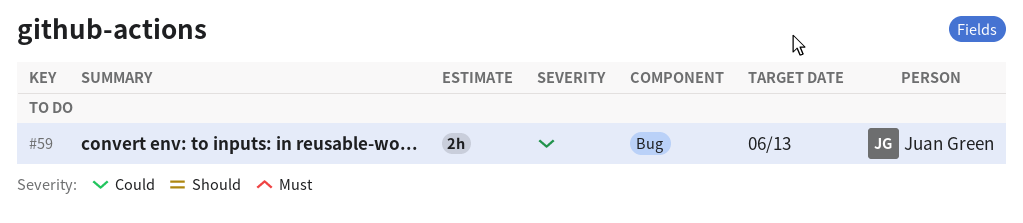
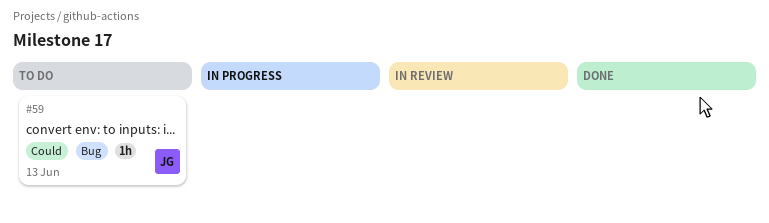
#59, estimate: 2h -> 1h

